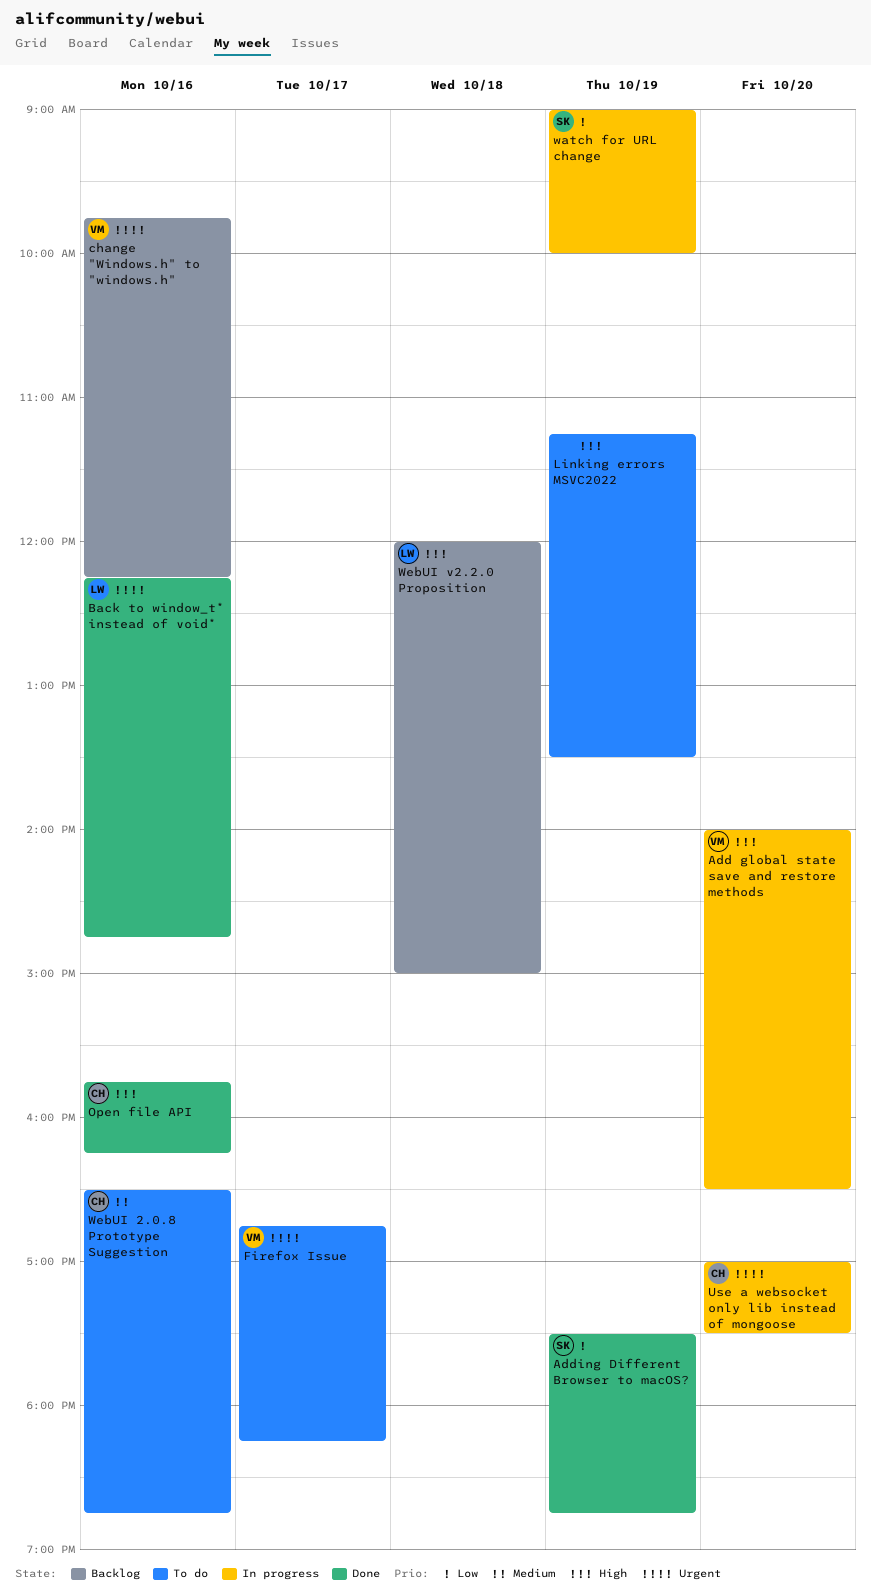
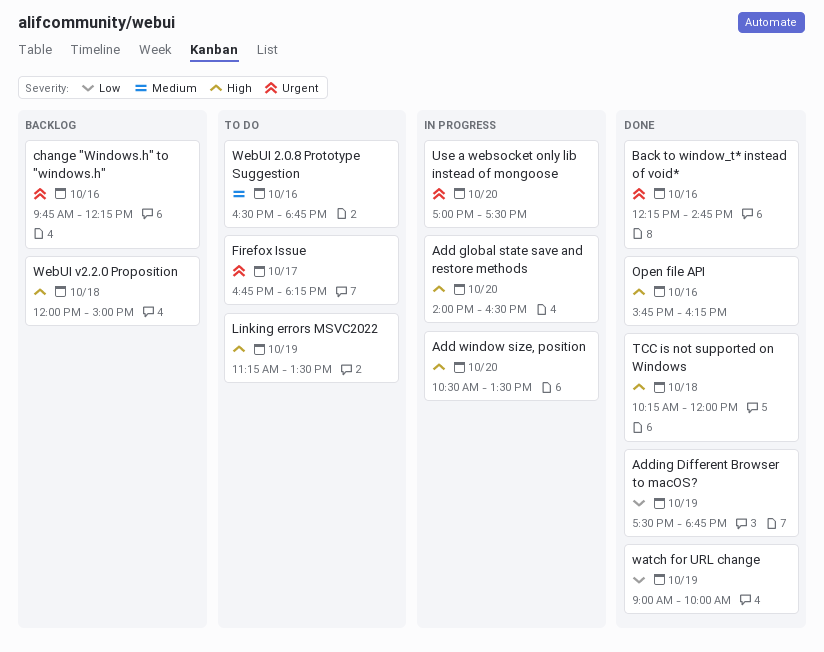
Add window size, position: none -> present
TCC is not supported on Windows: none -> present
watch for URL change, status: In progress -> Done

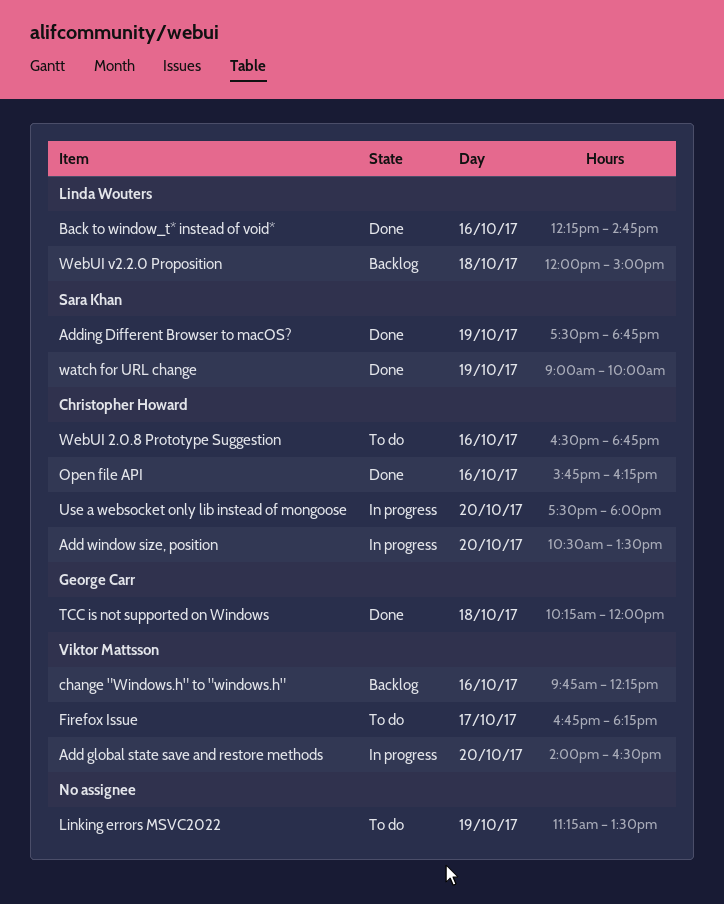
Use a websocket only lib instead of mongoose, begins: 17:00 -> 17:30
Use a websocket only lib instead of mongoose, ends: 17:30 -> 18:00

